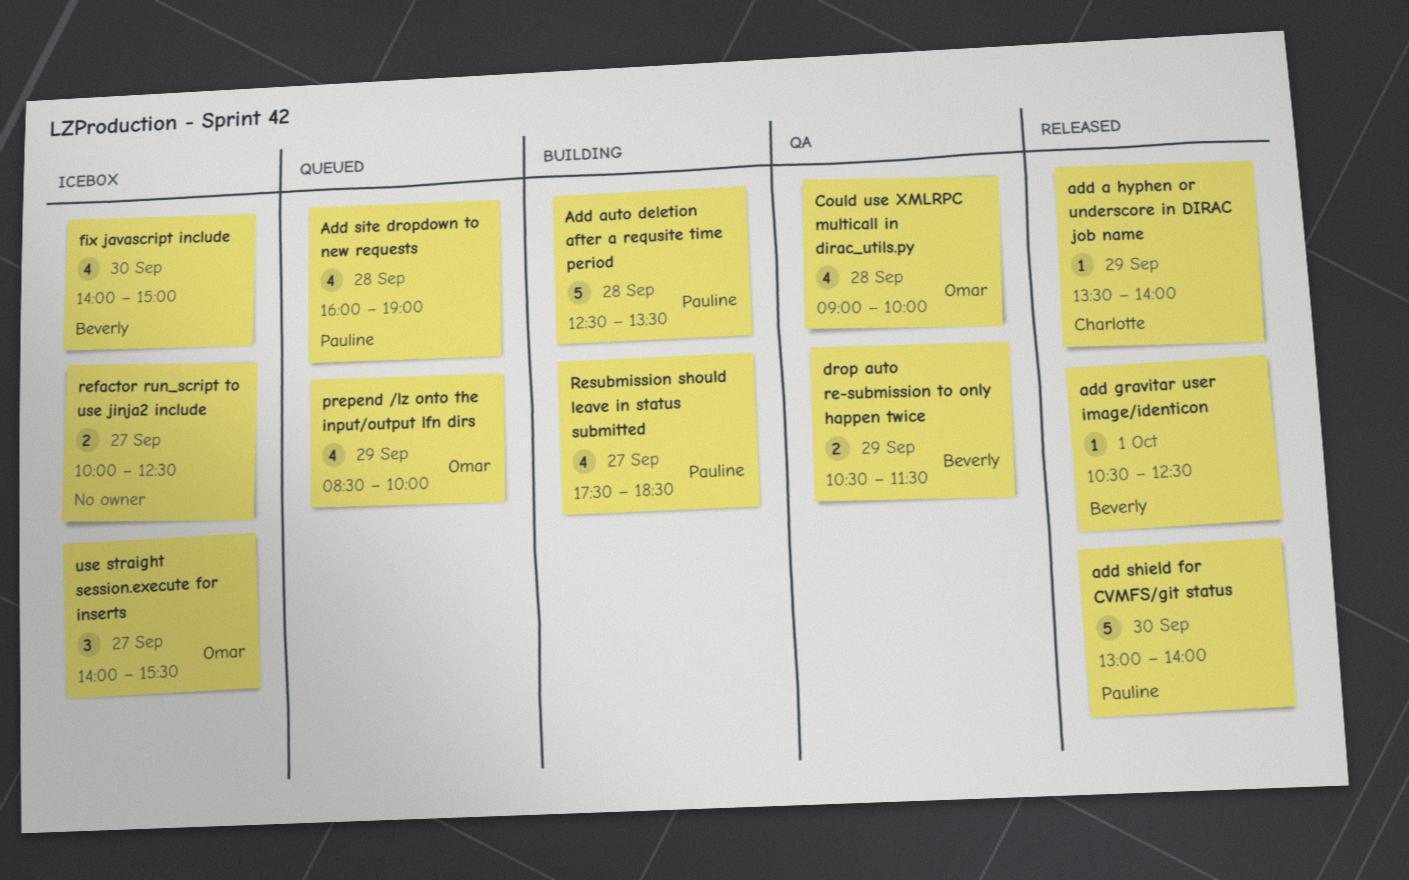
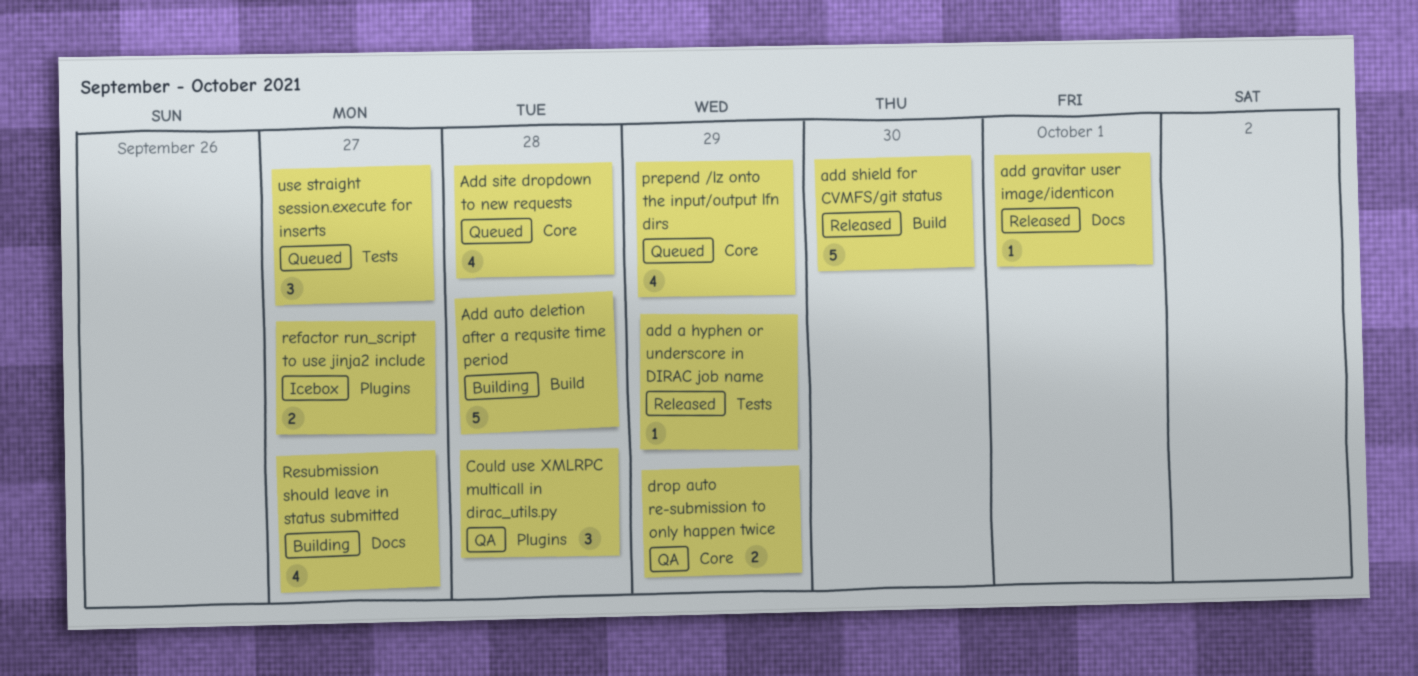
Could use XMLRPC multicall in dirac_utils.py, estimate: 4 -> 3
fix javascript include: present -> none
use straight session.execute for inserts, status: Icebox -> Queued

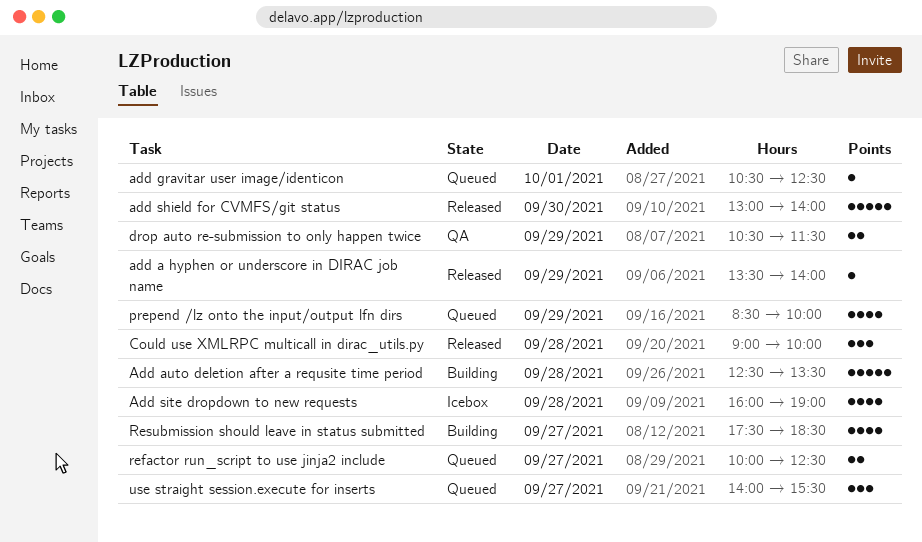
add gravitar user image/identicon, status: Released -> Queued
Add site dropdown to new requests, status: Queued -> Icebox
Could use XMLRPC multicall in dirac_utils.py, status: QA -> Released
refactor run_script to use jinja2 include, status: Icebox -> Queued

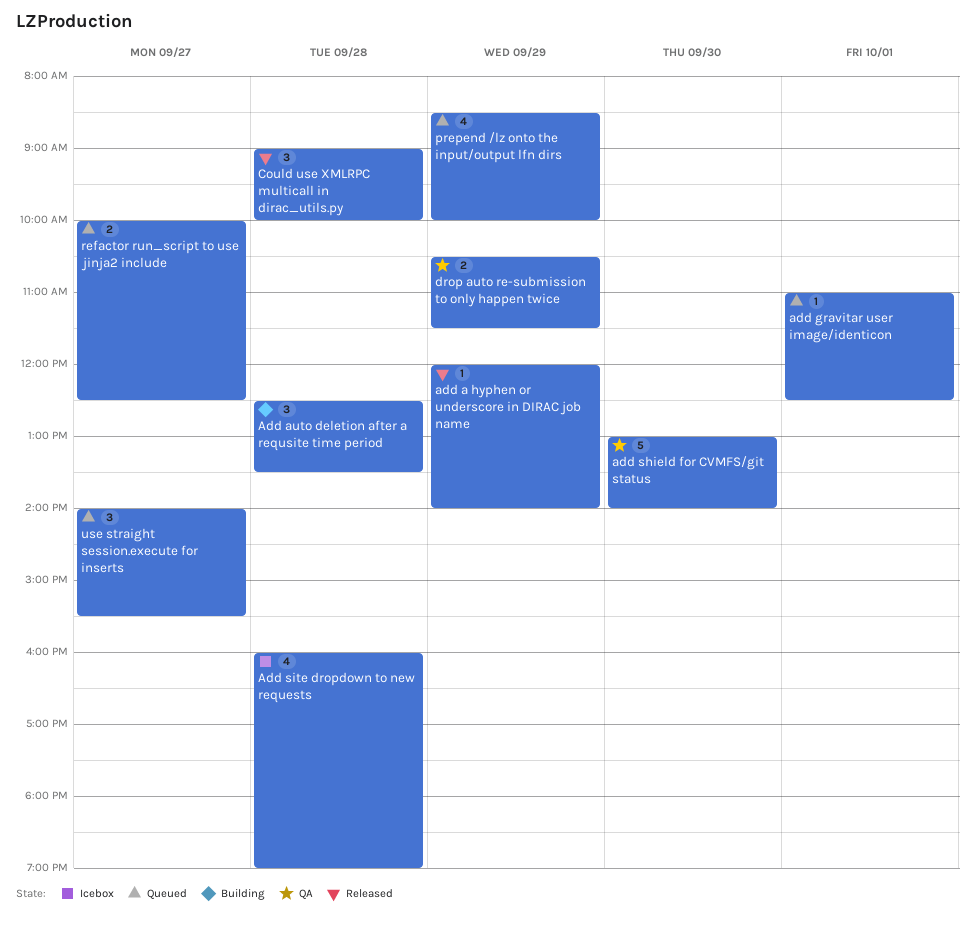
add a hyphen or underscore in DIRAC job name, begins: 13:30 -> 12:00
Add auto deletion after a requsite time period, estimate: 5 -> 3
add gravitar user image/identicon, begins: 10:30 -> 11:00
add shield for CVMFS/git status, status: Released -> QA
Resubmission should leave in status submitted: present -> none

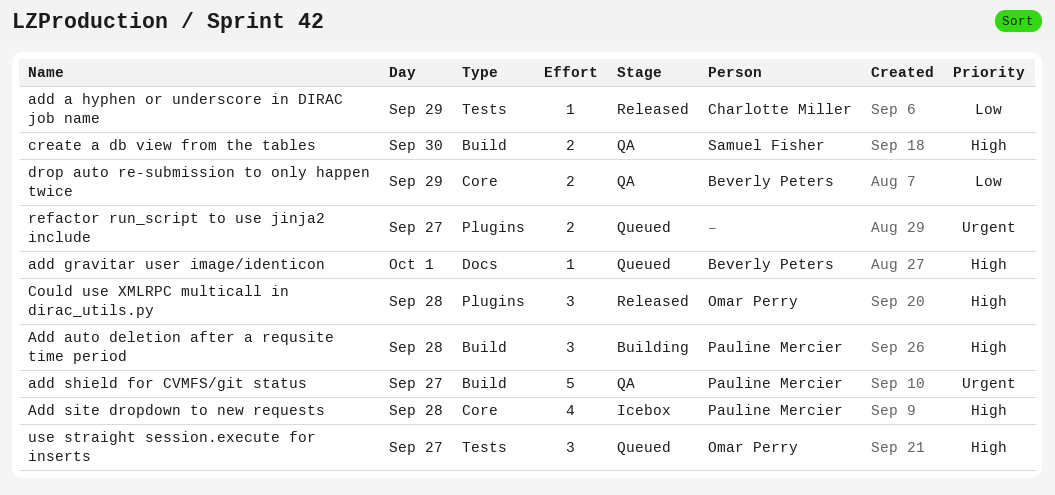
add shield for CVMFS/git status, day: Sep 30 -> Sep 27
create a db view from the tables: none -> present
prepend /lz onto the input/output lfn dirs: present -> none

